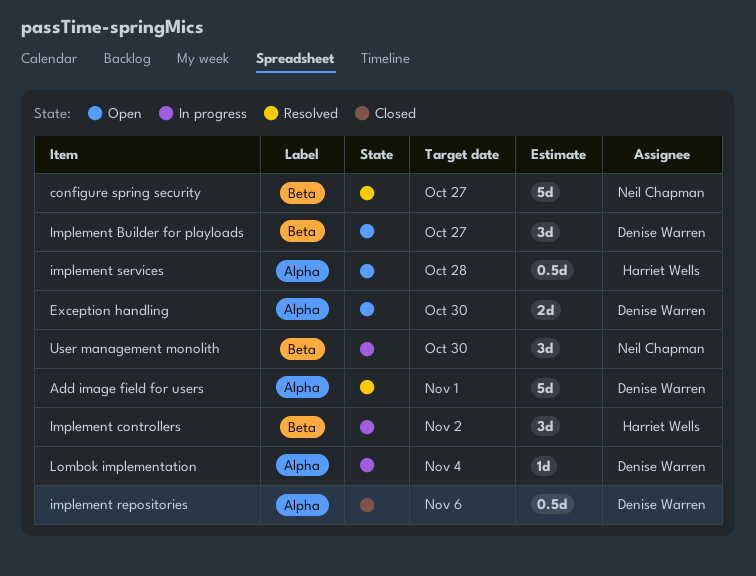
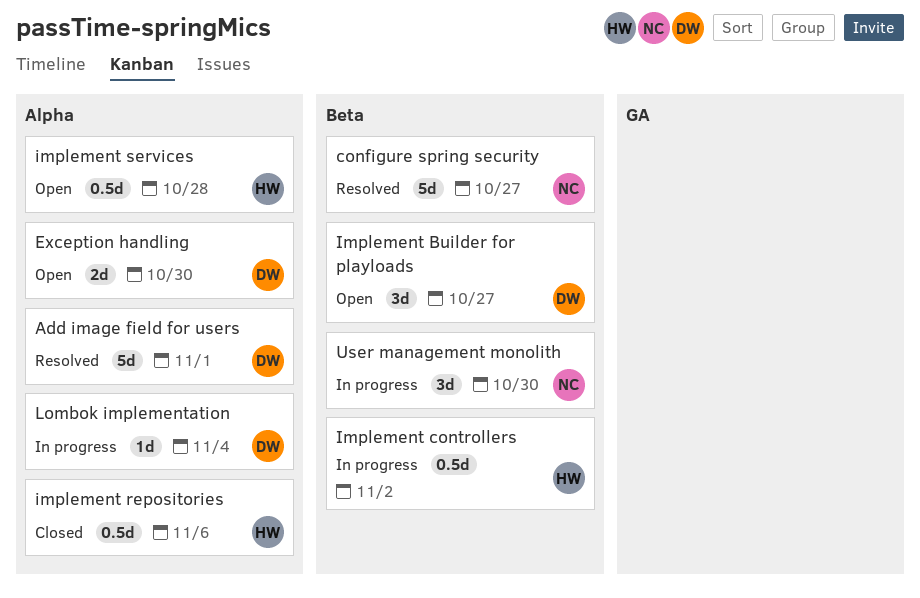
Implement controllers, estimate: 3d -> 0.5d
implement repositories, owner: Denise Warren -> Harriet Wells

